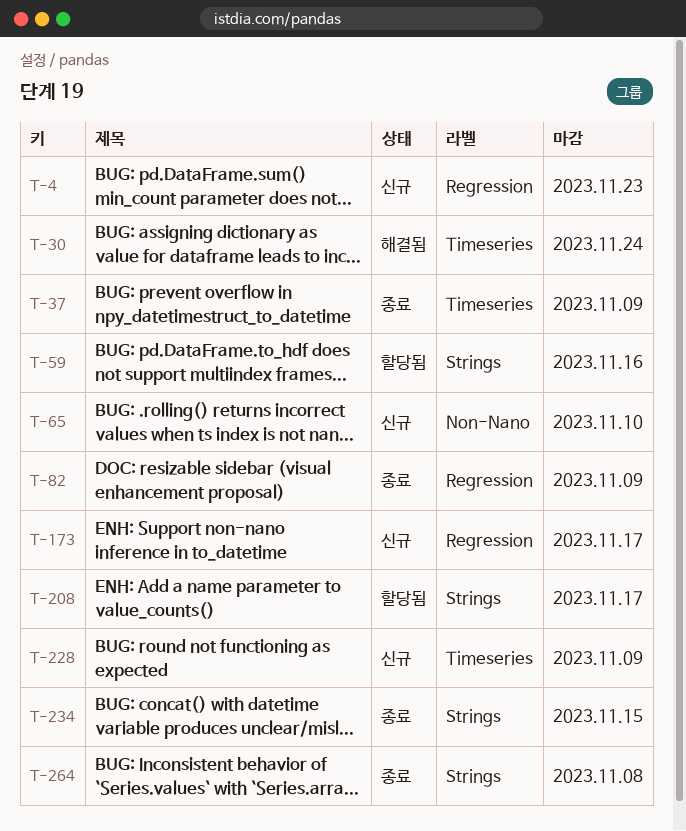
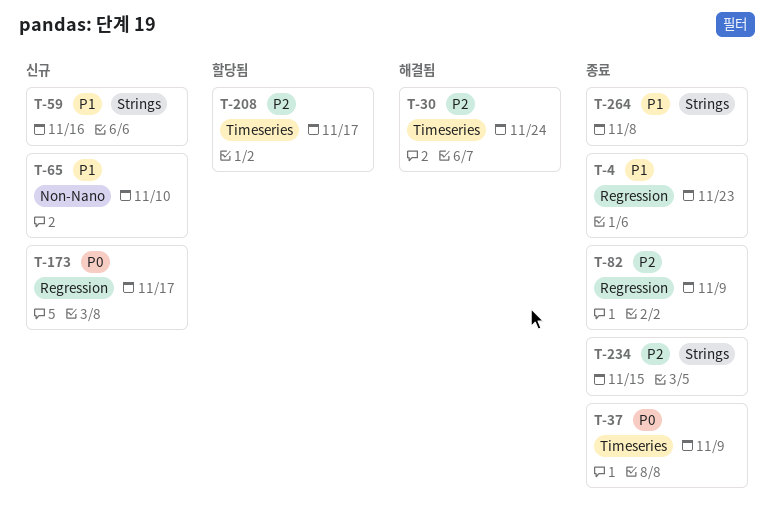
T-4, status: 신규 -> 종료
T-59, status: 할당됨 -> 신규
T-208, label: Strings -> Timeseries
T-228: present -> none

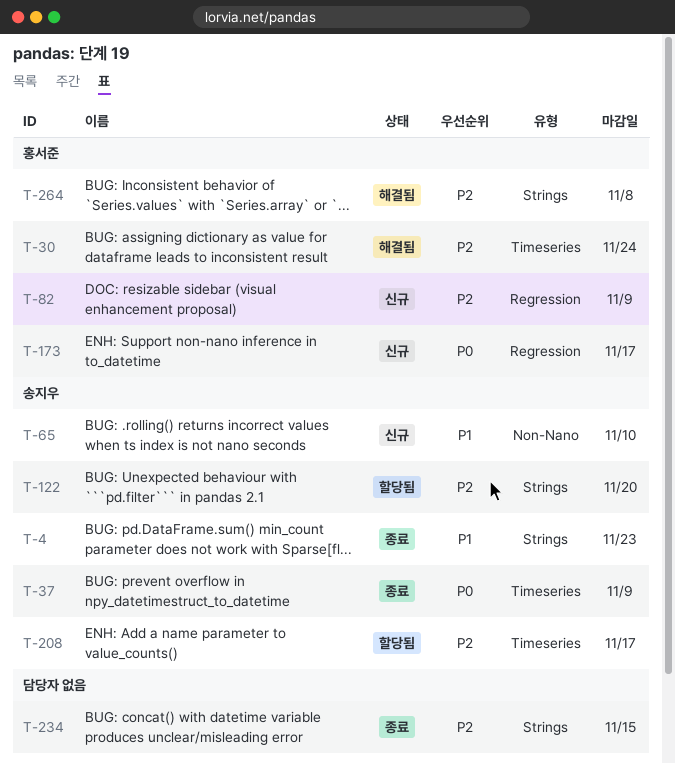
T-4, label: Regression -> Strings
T-59: present -> none
T-82, status: 종료 -> 신규
T-122: none -> present
T-264, status: 종료 -> 해결됨
T-264, priority: P1 -> P2

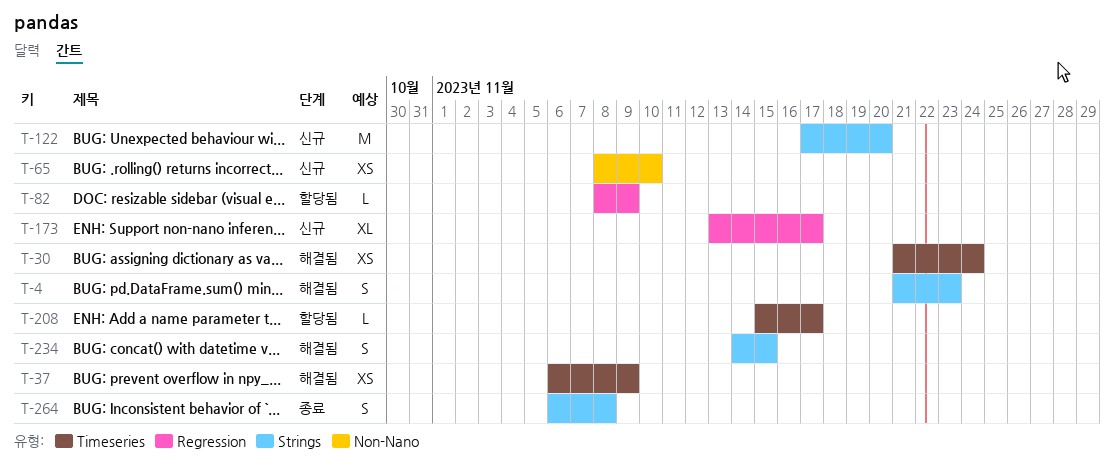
T-4, status: 종료 -> 해결됨
T-37, status: 종료 -> 해결됨
T-82, status: 신규 -> 할당됨
T-122, status: 할당됨 -> 신규
T-234, status: 종료 -> 해결됨
T-264, status: 해결됨 -> 종료

